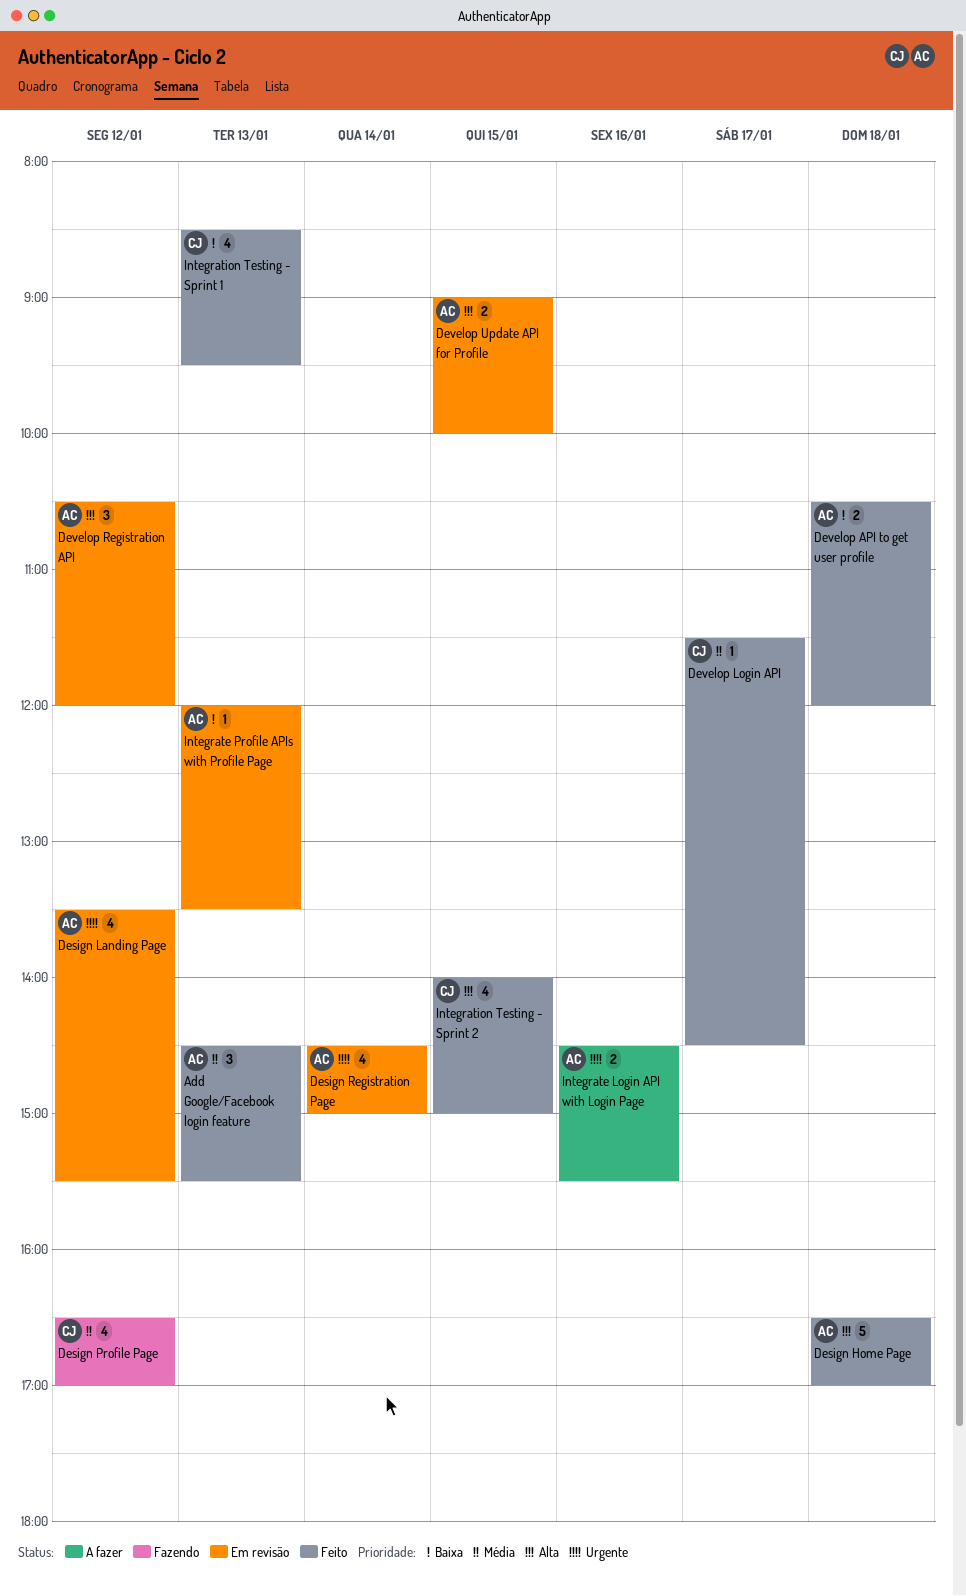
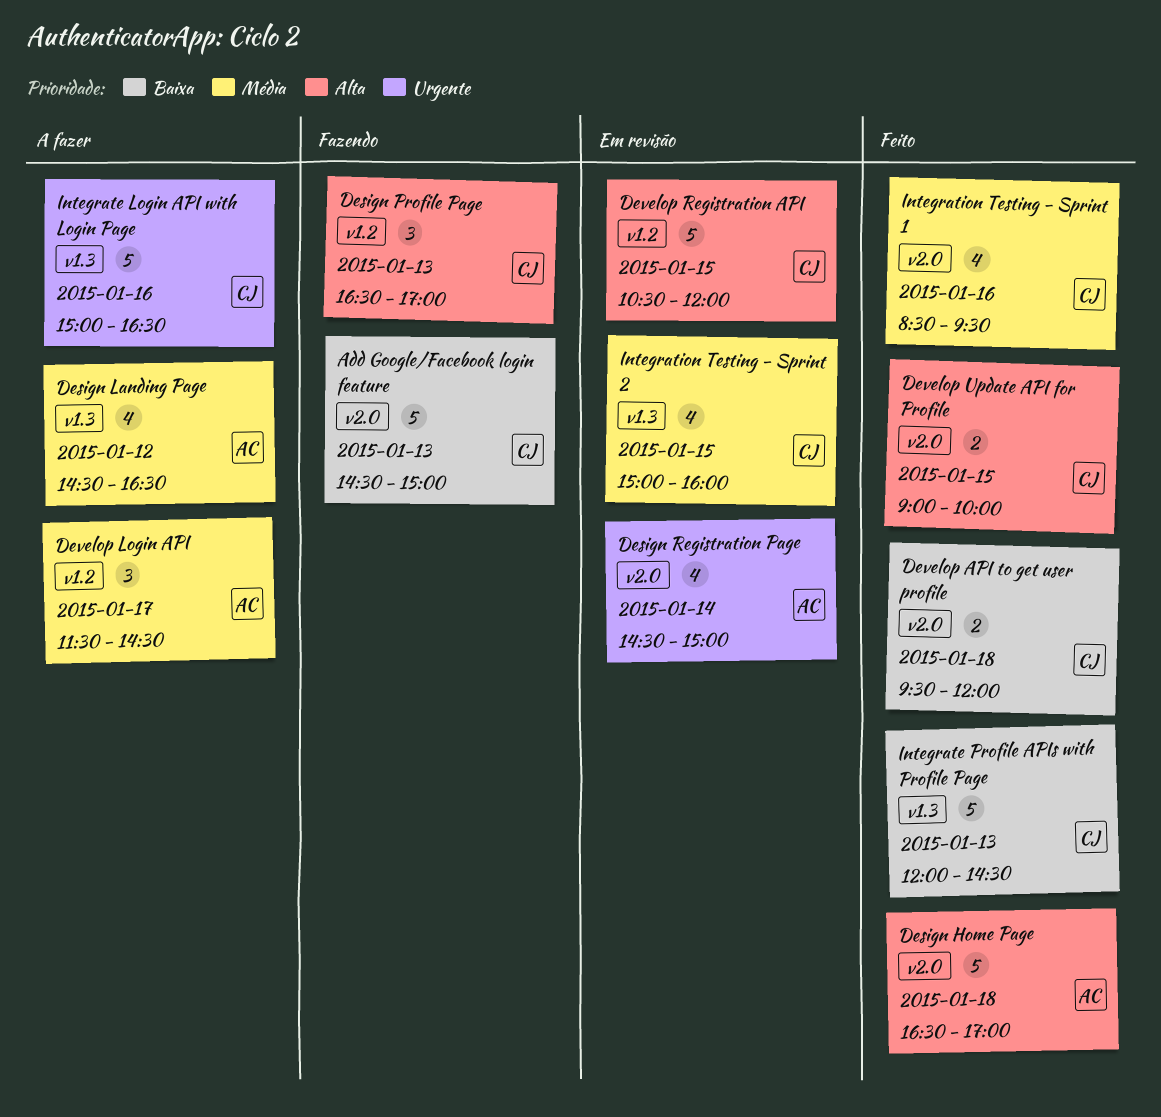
Add Google/Facebook login feature, status: Feito -> Fazendo
Add Google/Facebook login feature, owner: AC -> CJ
Add Google/Facebook login feature, priority: Média -> Baixa
Add Google/Facebook login feature, estimate: 3 -> 5
Add Google/Facebook login feature, ends: 15:30 -> 15:00
Design Landing Page, status: Em revisão -> A fazer
Design Landing Page, priority: Urgente -> Média
Design Landing Page, begins: 13:30 -> 14:30
Design Landing Page, ends: 15:30 -> 16:30
Design Profile Page, priority: Média -> Alta
Design Profile Page, estimate: 4 -> 3
Design Profile Page, day: Jan 12 -> Jan 13
Develop API to get user profile, owner: AC -> CJ
Develop API to get user profile, begins: 10:30 -> 09:30
Develop Login API, status: Feito -> A fazer
Develop Login API, owner: CJ -> AC
Develop Login API, estimate: 1 -> 3
Develop Registration API, owner: AC -> CJ
Develop Registration API, estimate: 3 -> 5
Develop Registration API, day: Jan 12 -> Jan 15
Develop Update API for Profile, status: Em revisão -> Feito
Develop Update API for Profile, owner: AC -> CJ
Integrate Login API with Login Page, owner: AC -> CJ
Integrate Login API with Login Page, estimate: 2 -> 5
Integrate Login API with Login Page, begins: 14:30 -> 15:00
Integrate Login API with Login Page, ends: 15:30 -> 16:30
Integrate Profile APIs with Profile Page, status: Em revisão -> Feito
Integrate Profile APIs with Profile Page, owner: AC -> CJ
Integrate Profile APIs with Profile Page, estimate: 1 -> 5
Integrate Profile APIs with Profile Page, ends: 13:30 -> 14:30
Integration Testing - Sprint 1, priority: Baixa -> Média
Integration Testing - Sprint 1, day: Jan 13 -> Jan 16
Integration Testing - Sprint 2, status: Feito -> Em revisão
Integration Testing - Sprint 2, priority: Alta -> Média
Integration Testing - Sprint 2, begins: 14:00 -> 15:00
Integration Testing - Sprint 2, ends: 15:00 -> 16:00

